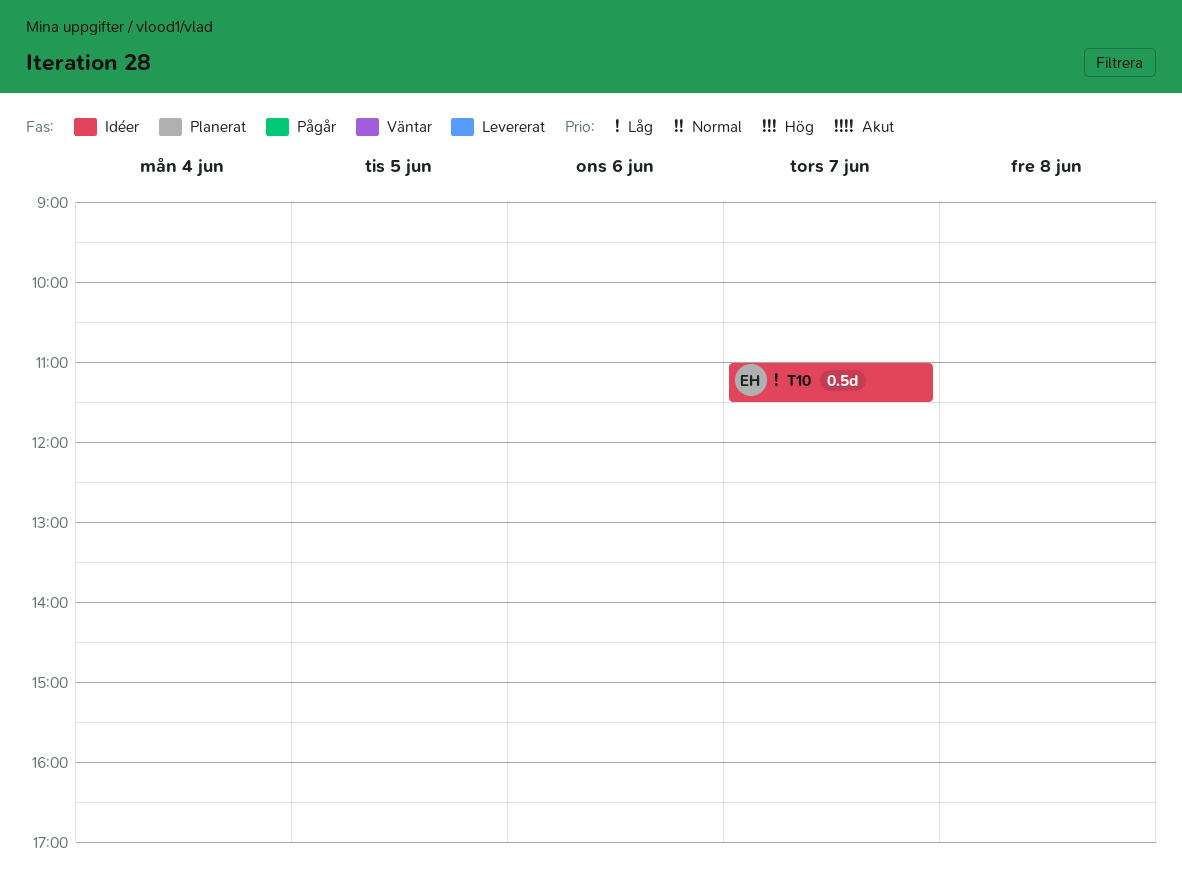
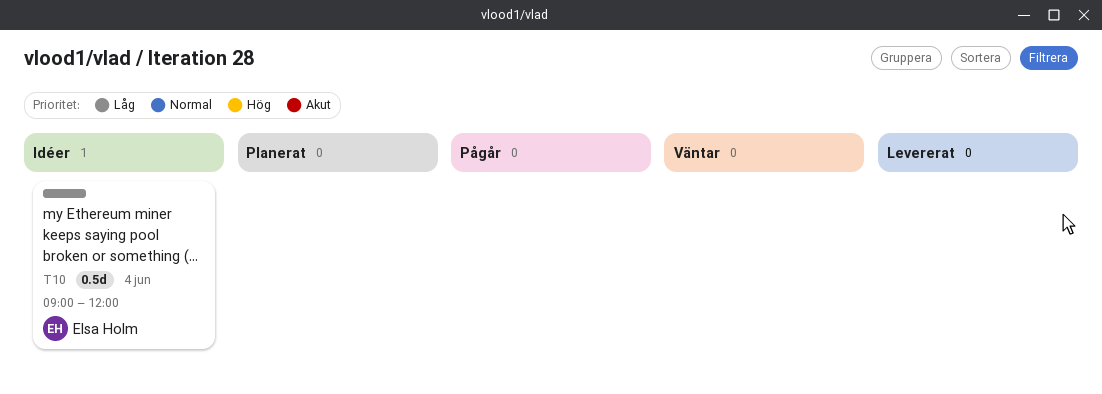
T10, day: Jun 7 -> Jun 4
T10, begins: 11:00 -> 09:00
T10, ends: 11:30 -> 12:00

